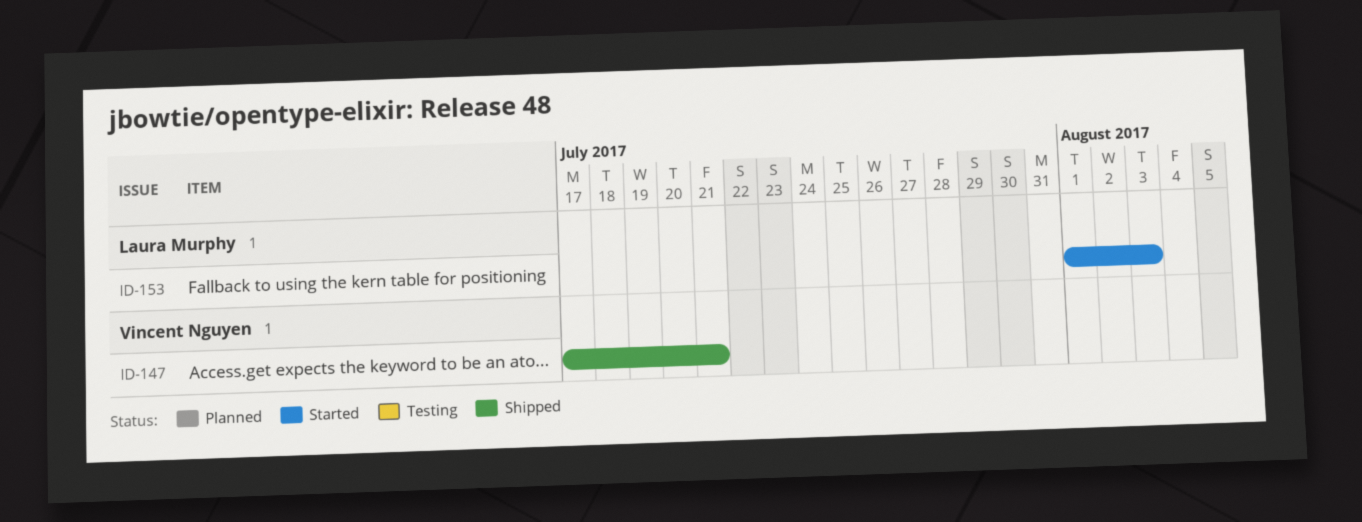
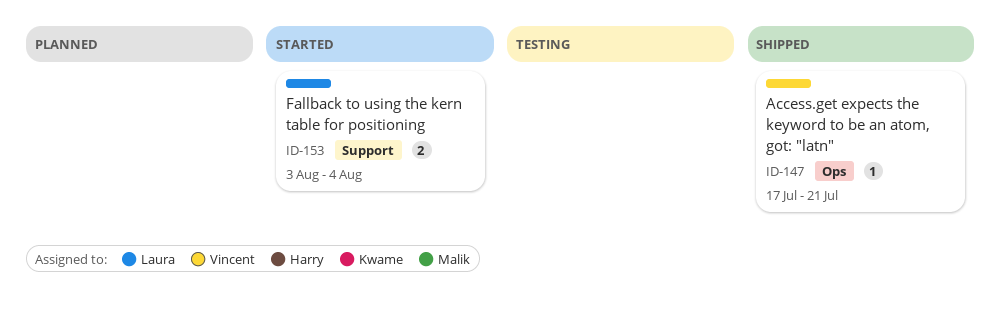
ID-153, start: Aug 1 -> Aug 3
ID-153, due: Aug 3 -> Aug 4

